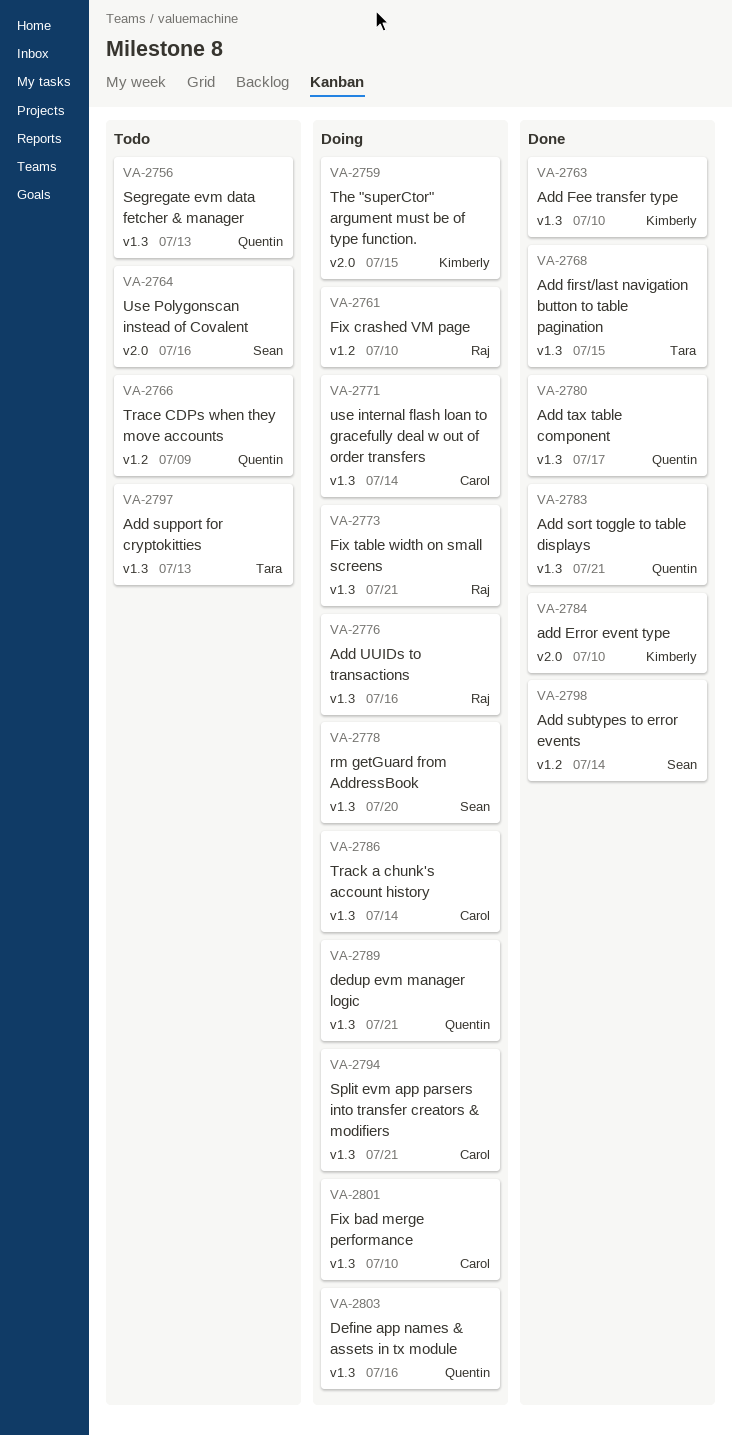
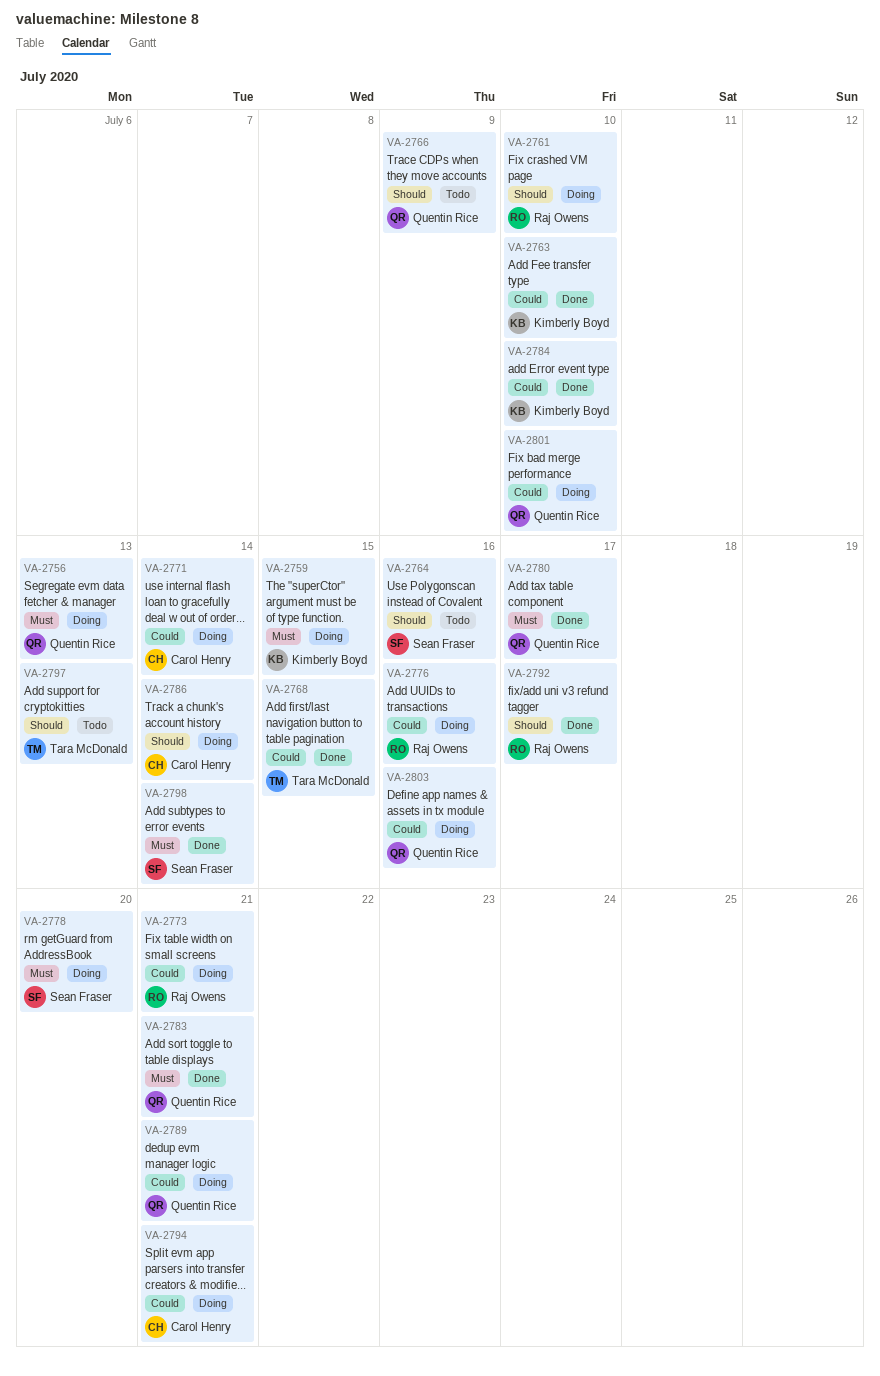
VA-2756, status: Todo -> Doing
VA-2792: none -> present
VA-2801, owner: Carol Henry -> Quentin Rice

